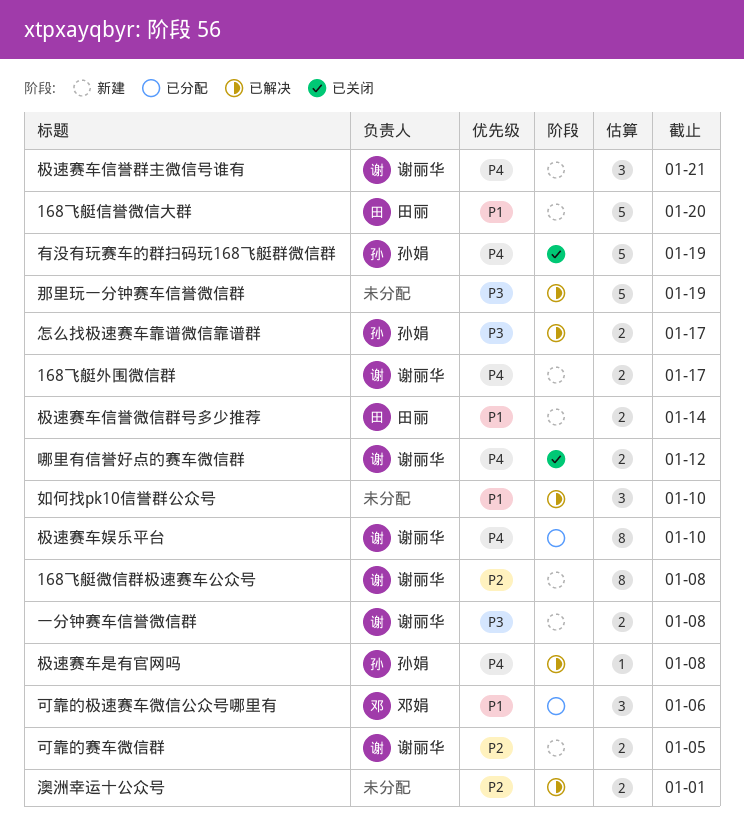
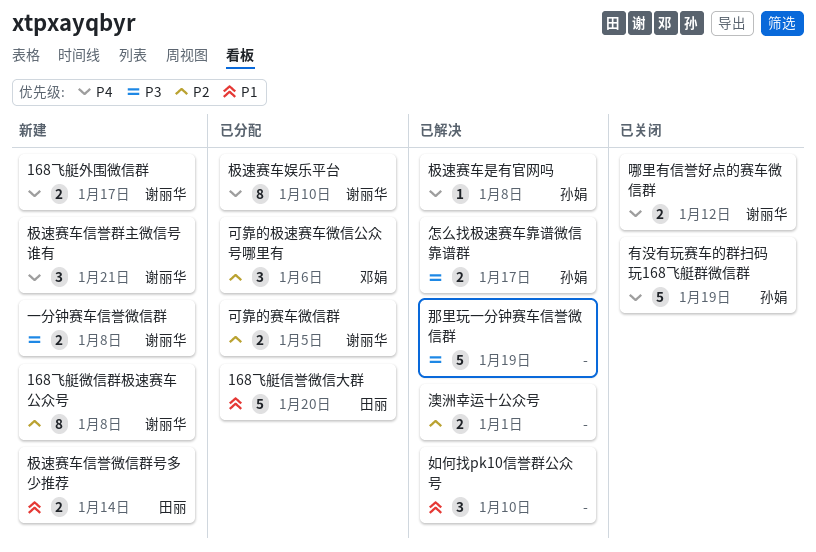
168飞艇信誉微信大群, status: 新建 -> 已分配
可靠的极速赛车微信公众号哪里有, priority: P1 -> P2
可靠的赛车微信群, status: 新建 -> 已分配

